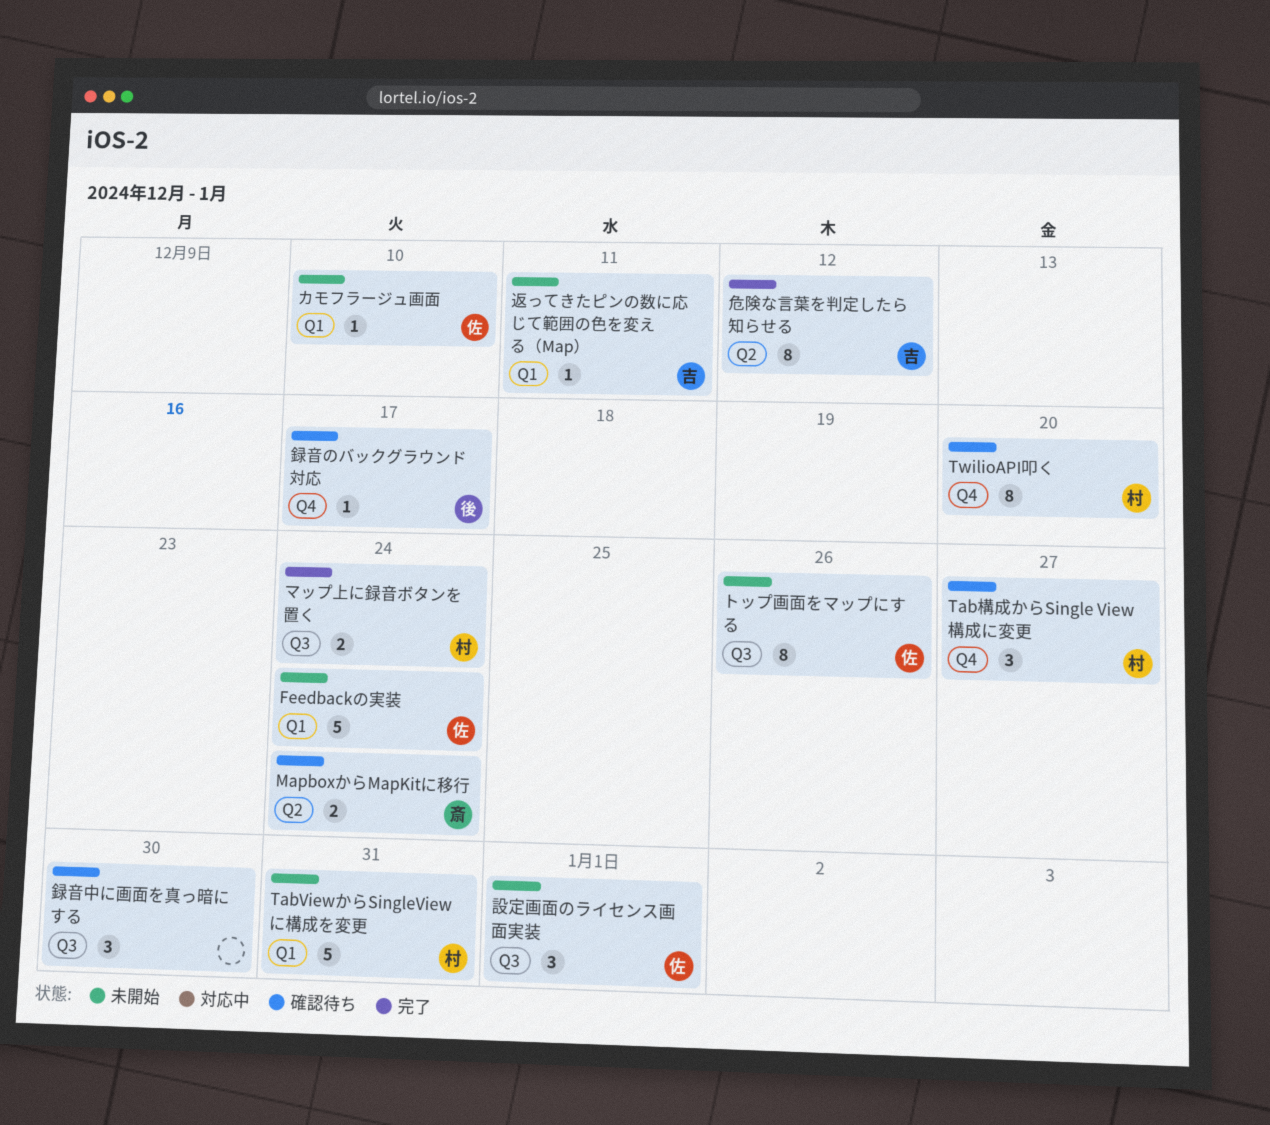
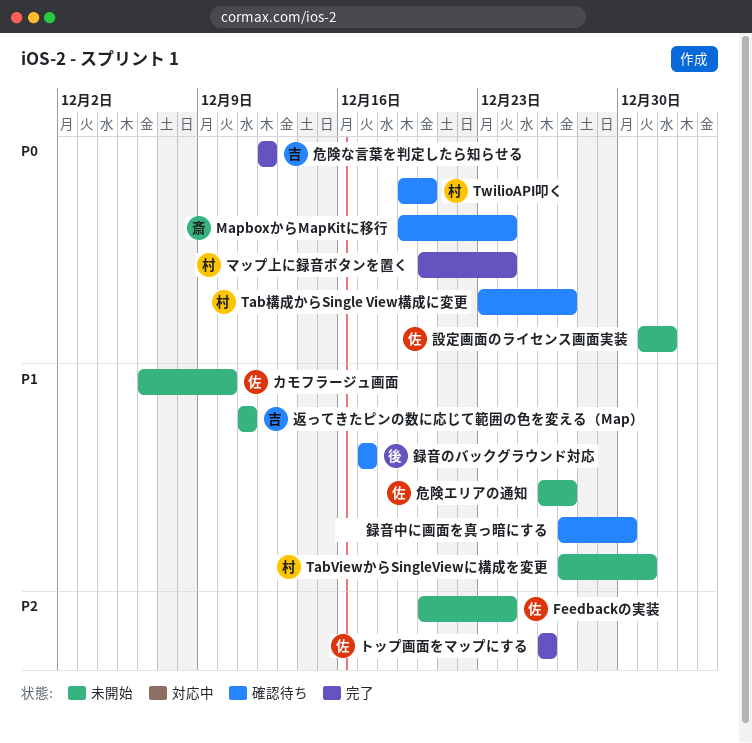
トップ画面をマップにする, status: 未開始 -> 完了
危険エリアの通知: none -> present

